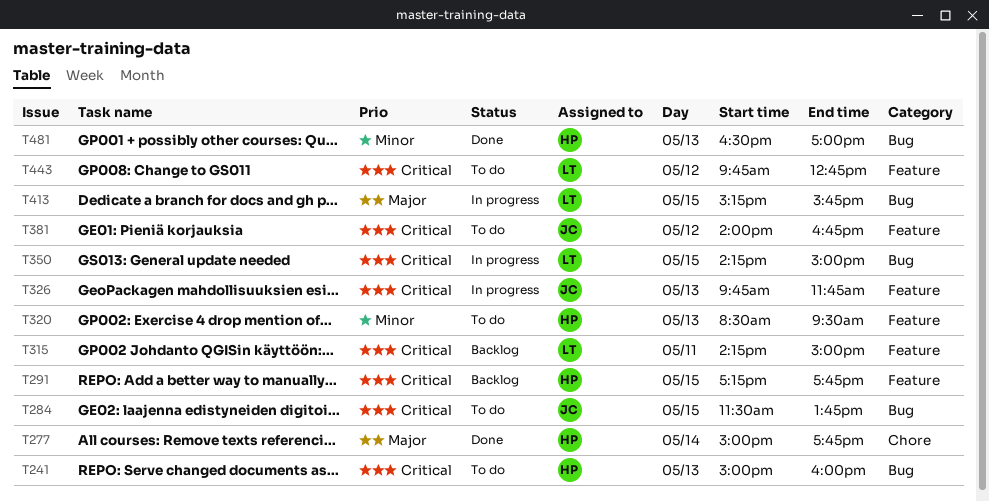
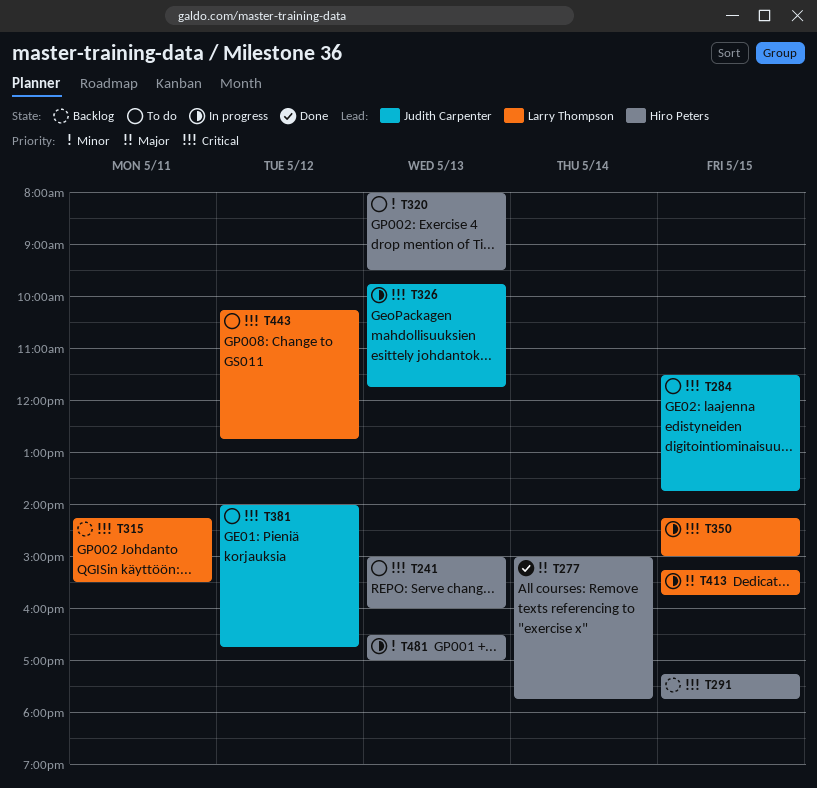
T315, ends: 15:00 -> 15:30
T320, begins: 08:30 -> 08:00
T443, begins: 09:45 -> 10:15
T481, status: Done -> In progress

